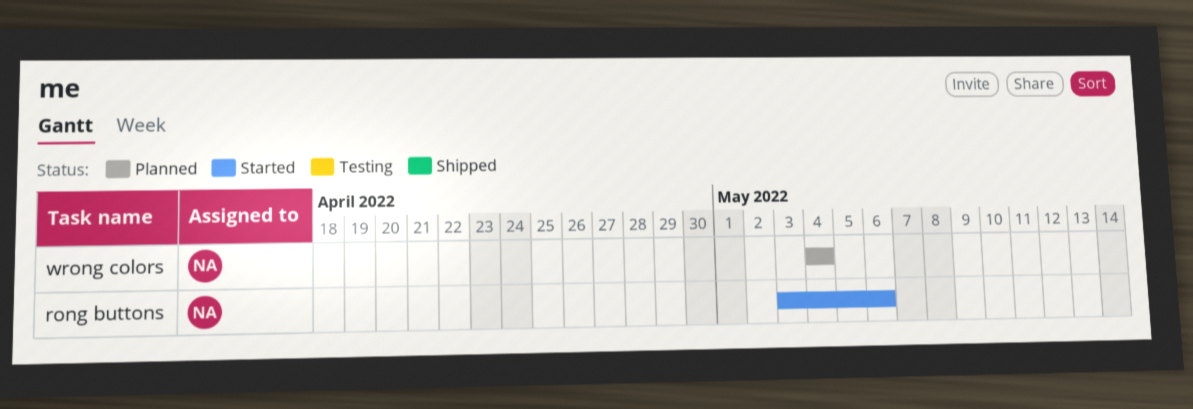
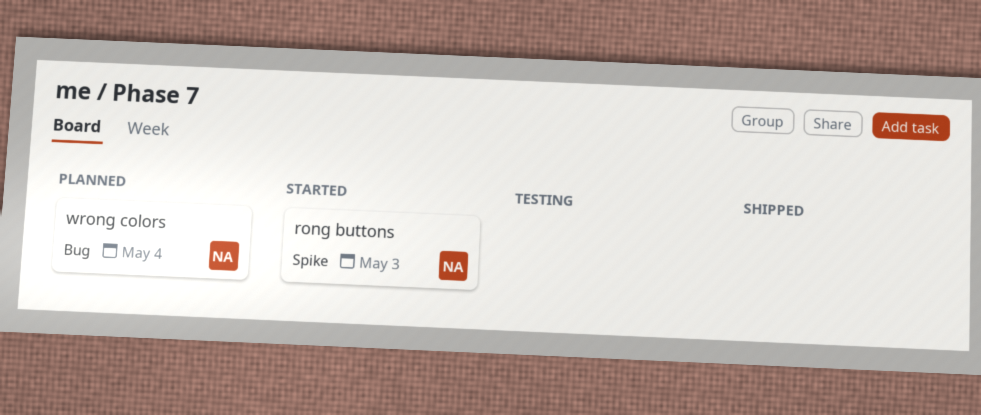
rong buttons, due: May 6 -> May 3

